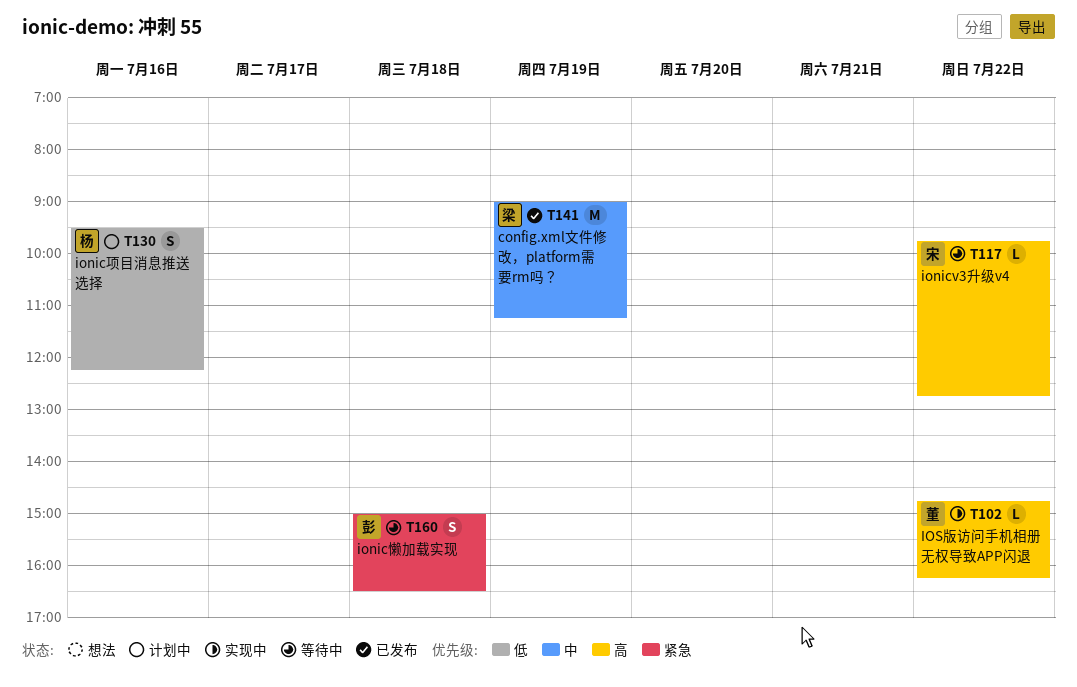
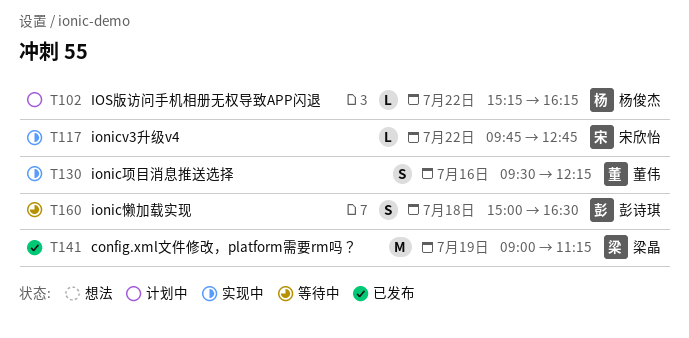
T102, status: 实现中 -> 计划中
T102, owner: 董伟 -> 杨俊杰
T102, begins: 14:45 -> 15:15
T117, status: 等待中 -> 实现中
T130, status: 计划中 -> 实现中
T130, owner: 杨俊杰 -> 董伟

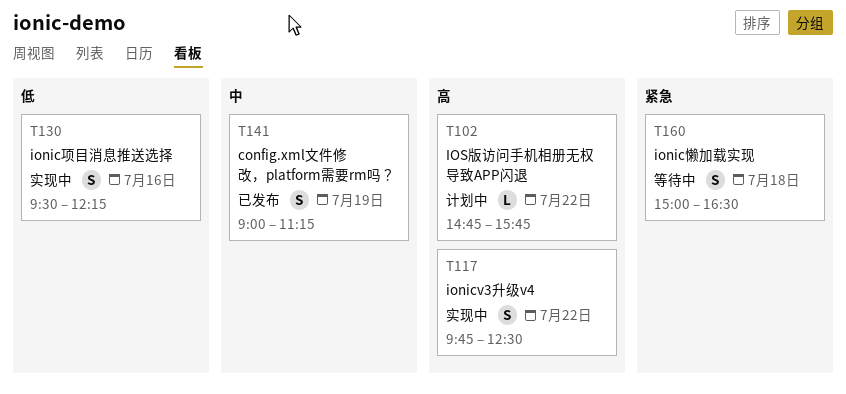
T102, begins: 15:15 -> 14:45
T102, ends: 16:15 -> 15:45
T117, estimate: L -> S
T117, ends: 12:45 -> 12:30
T141, estimate: M -> S

